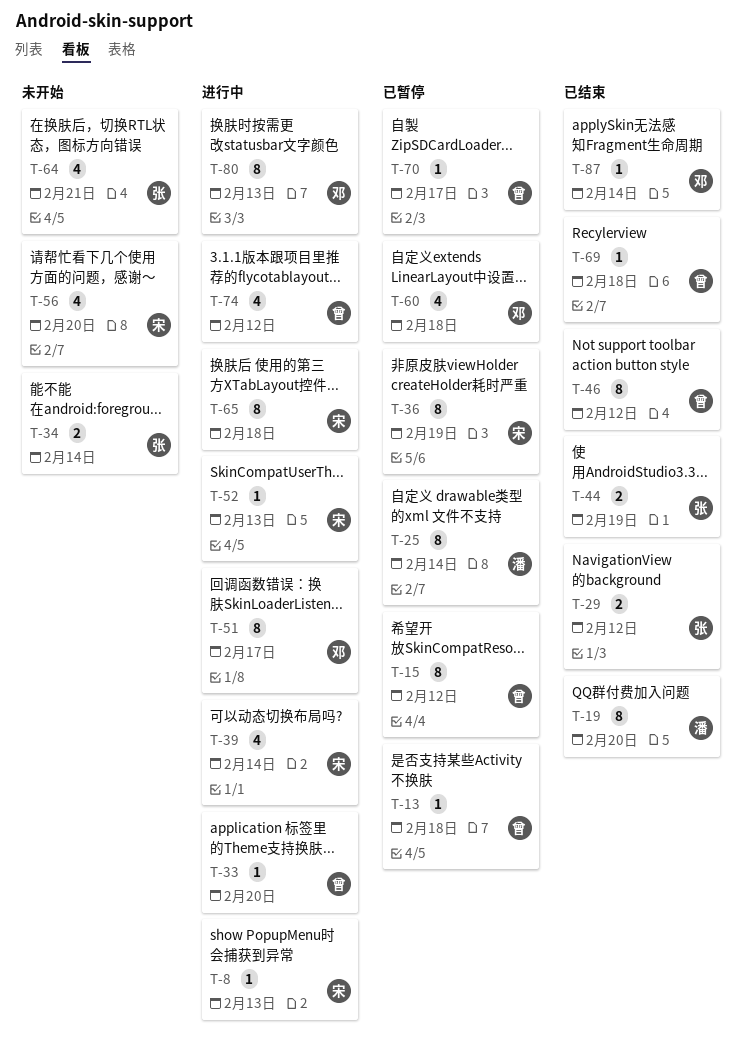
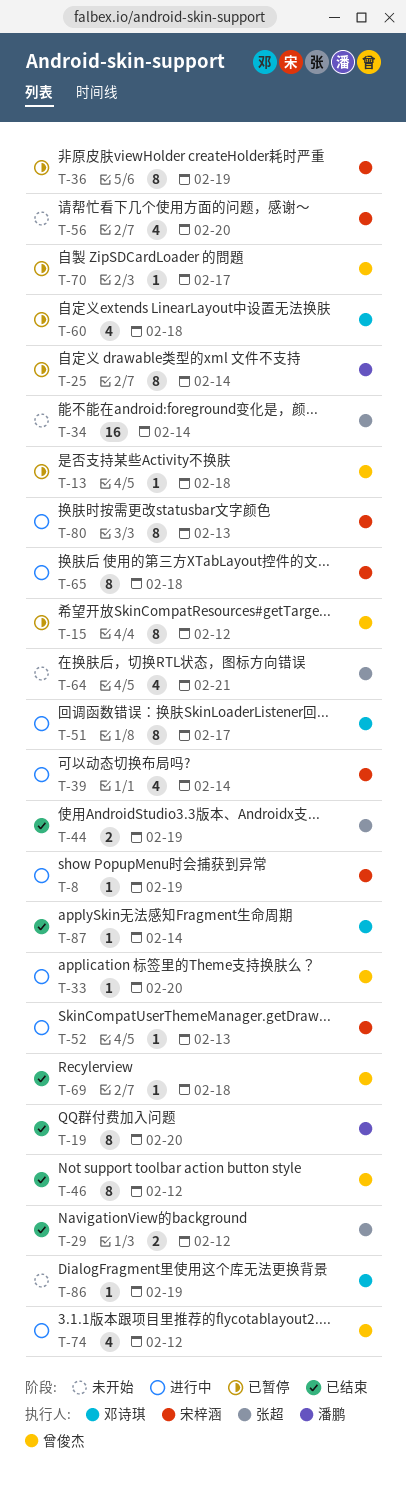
T-8, due: Feb 13 -> Feb 19
T-34, estimate: 2 -> 16
T-80, owner: 邓诗琪 -> 宋梓涵
T-86: none -> present

